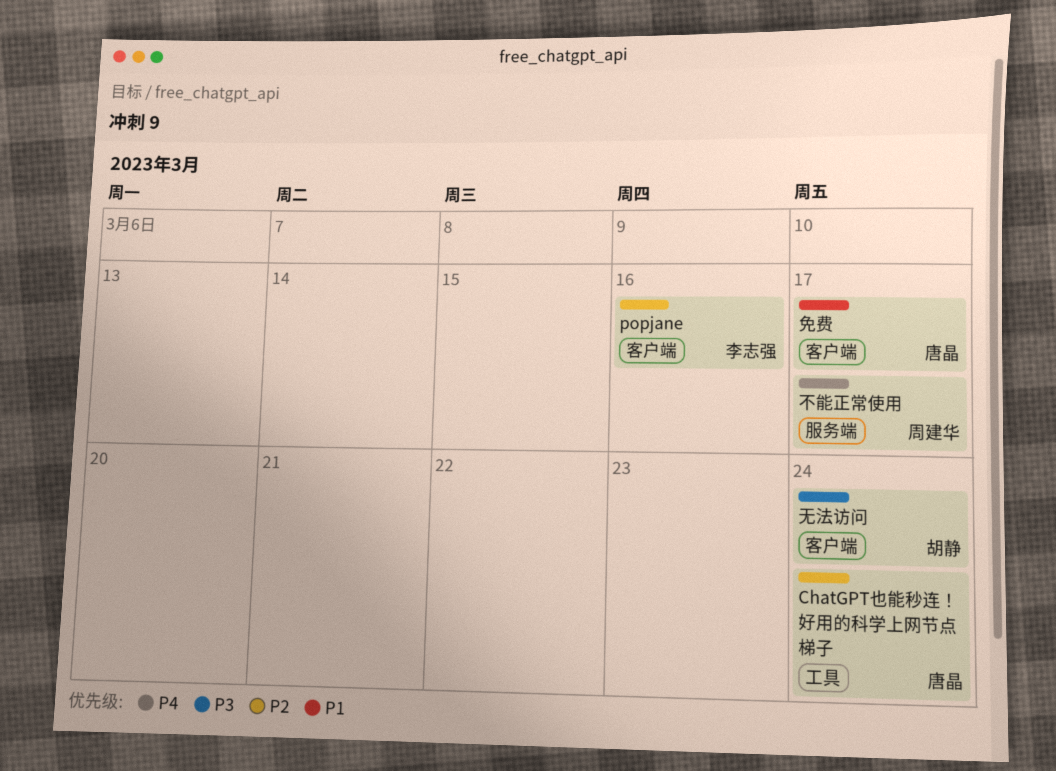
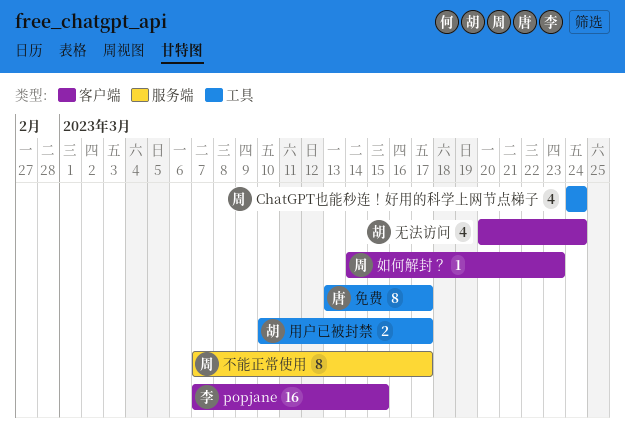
ChatGPT也能秒连！好用的科学上网节点梯子, owner: 唐晶 -> 周建华
popjane, due: Mar 16 -> Mar 15
免费, label: 客户端 -> 工具
如何解封？: none -> present
用户已被封禁: none -> present

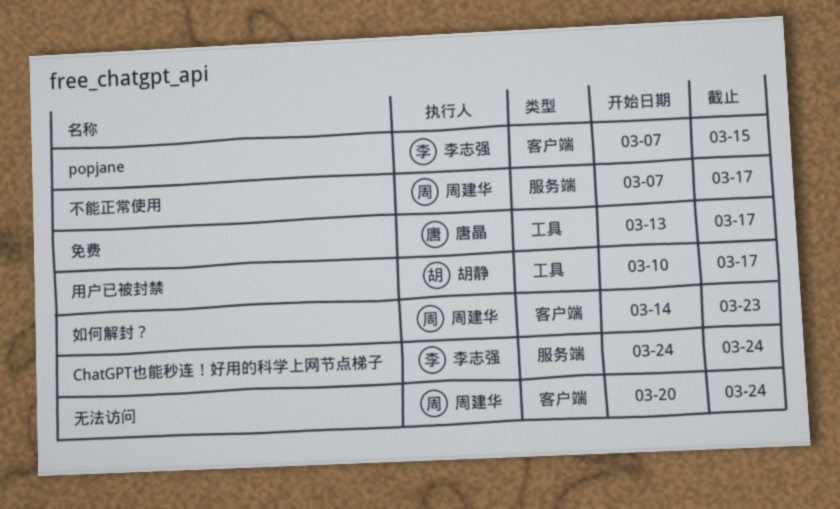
ChatGPT也能秒连！好用的科学上网节点梯子, owner: 周建华 -> 李志强
ChatGPT也能秒连！好用的科学上网节点梯子, label: 工具 -> 服务端
无法访问, owner: 胡静 -> 周建华

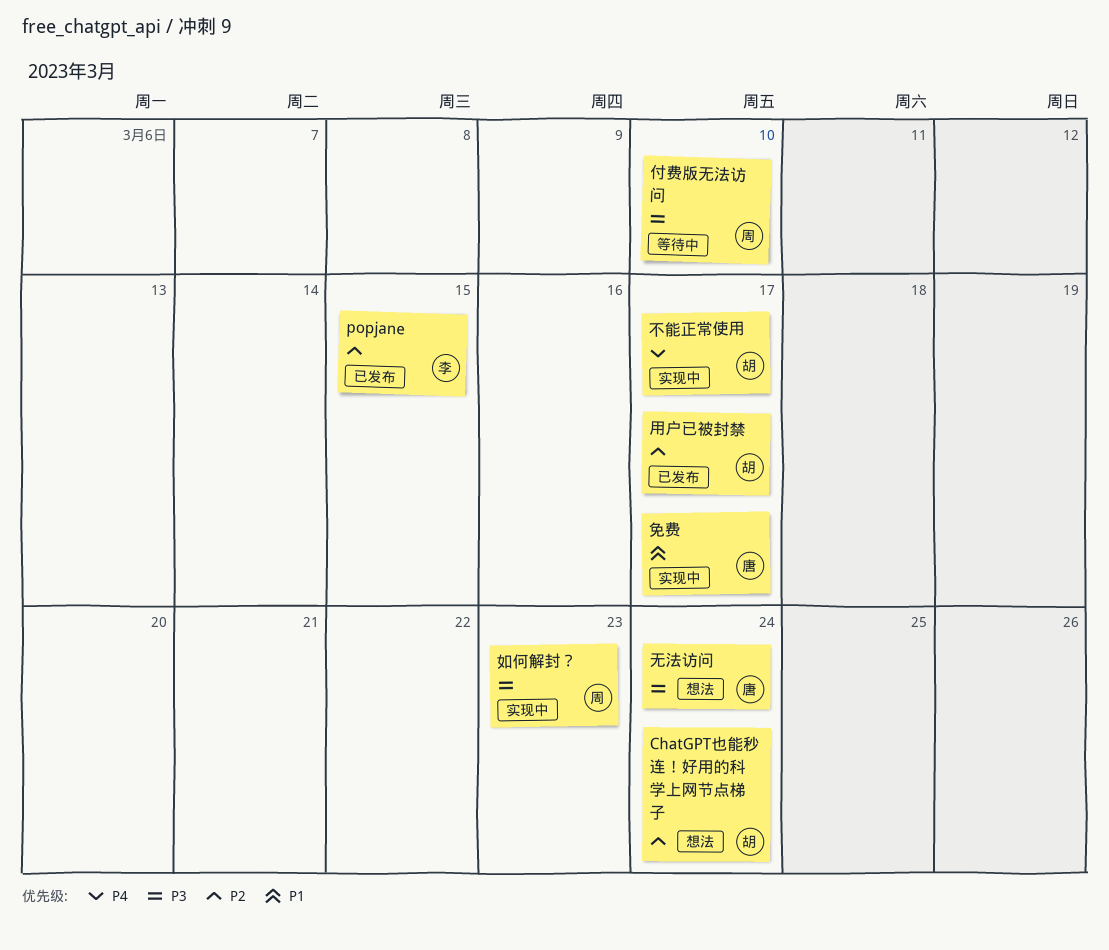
ChatGPT也能秒连！好用的科学上网节点梯子, owner: 李志强 -> 胡静
不能正常使用, owner: 周建华 -> 胡静
付费版无法访问: none -> present
无法访问, owner: 周建华 -> 唐晶

